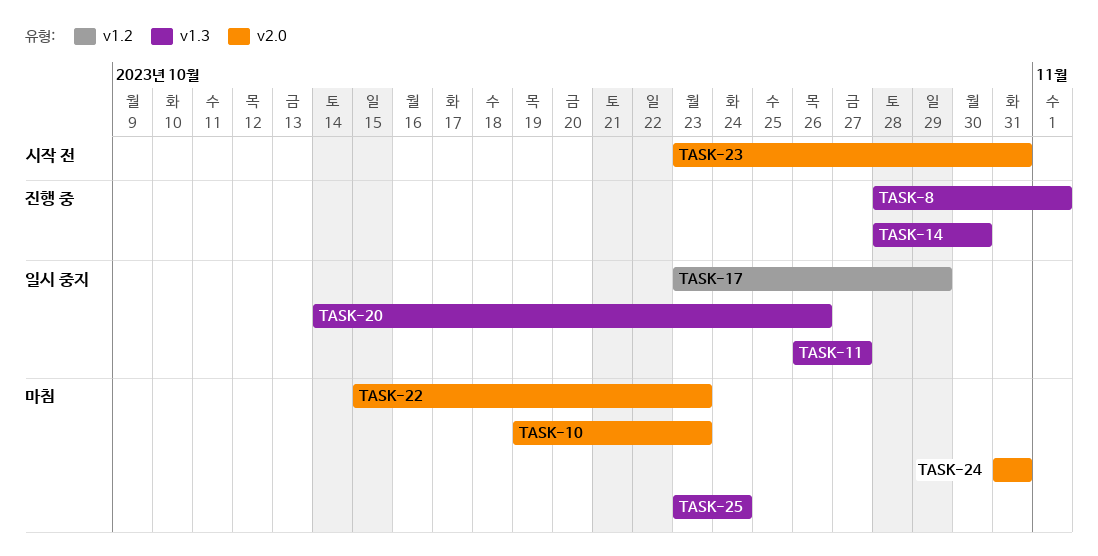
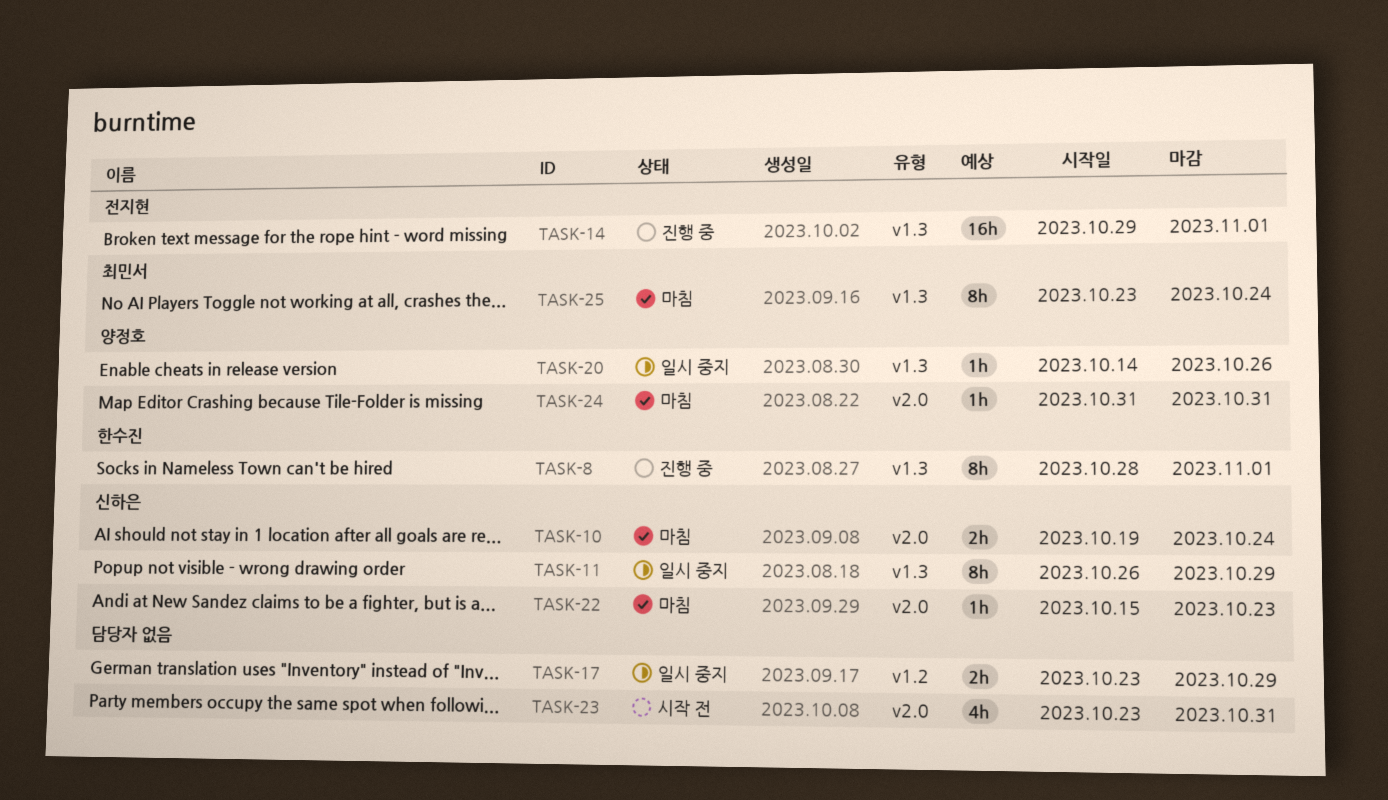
TASK-10, due: Oct 23 -> Oct 24
TASK-11, due: Oct 27 -> Oct 29
TASK-14, start: Oct 28 -> Oct 29
TASK-14, due: Oct 30 -> Nov 1

